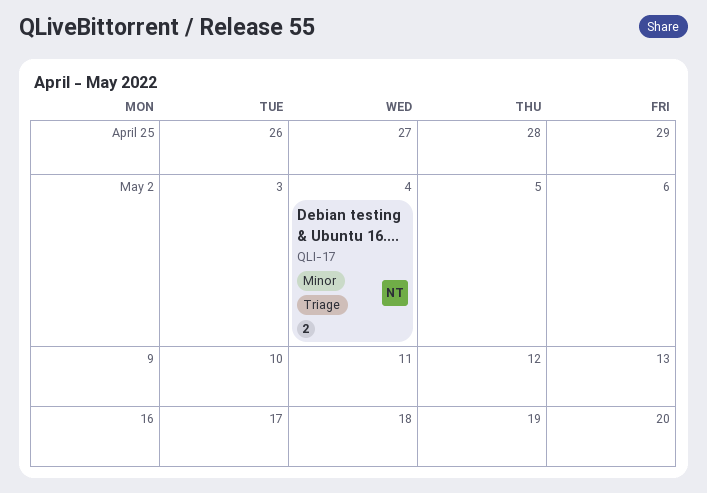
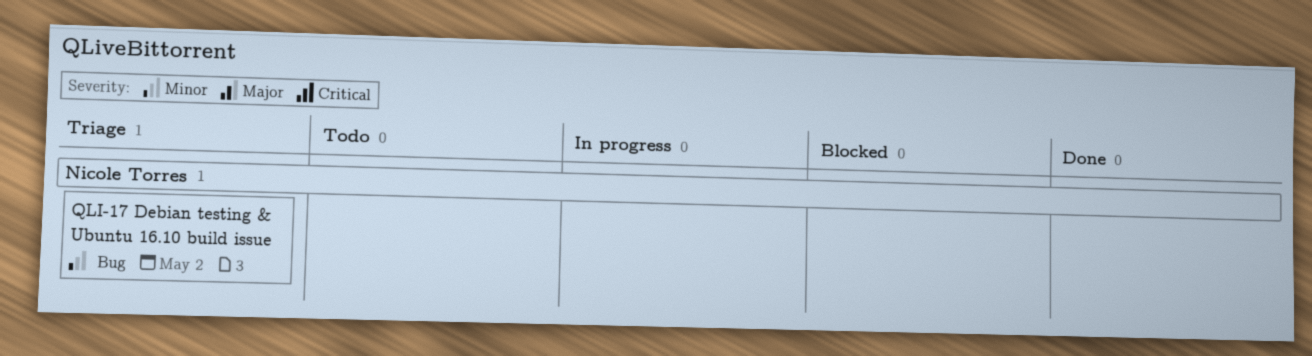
QLI-17, due: May 4 -> May 2

